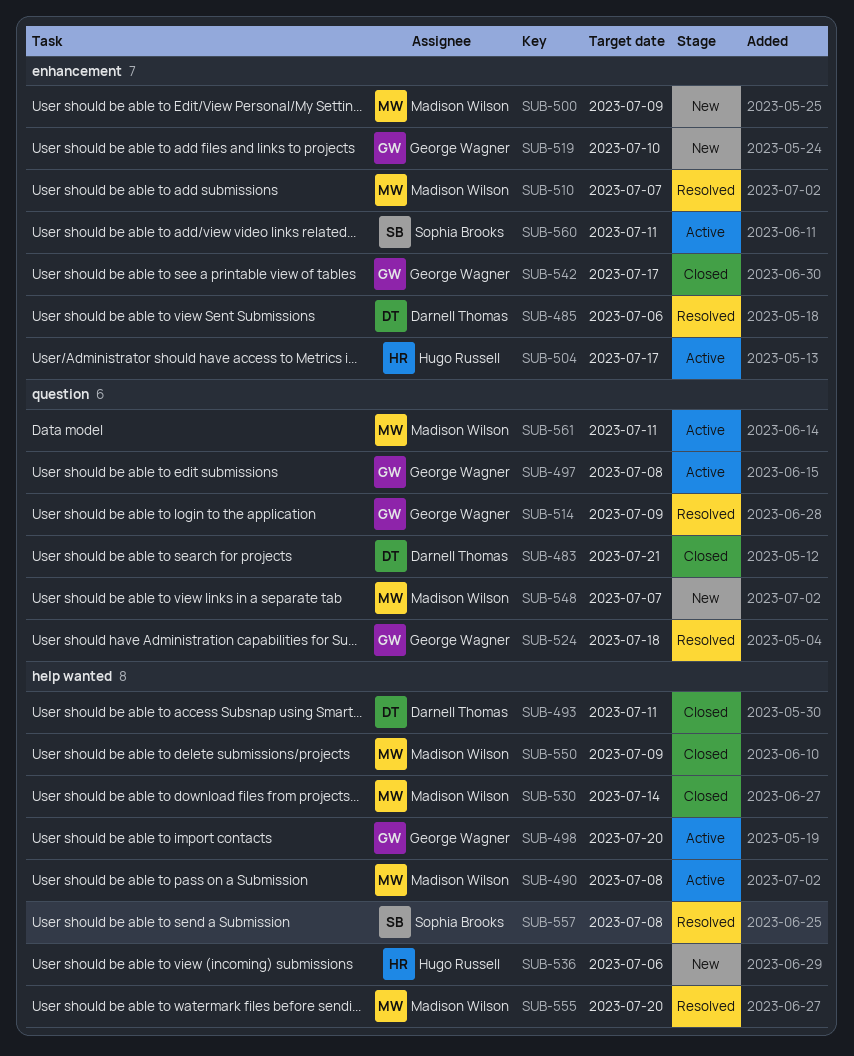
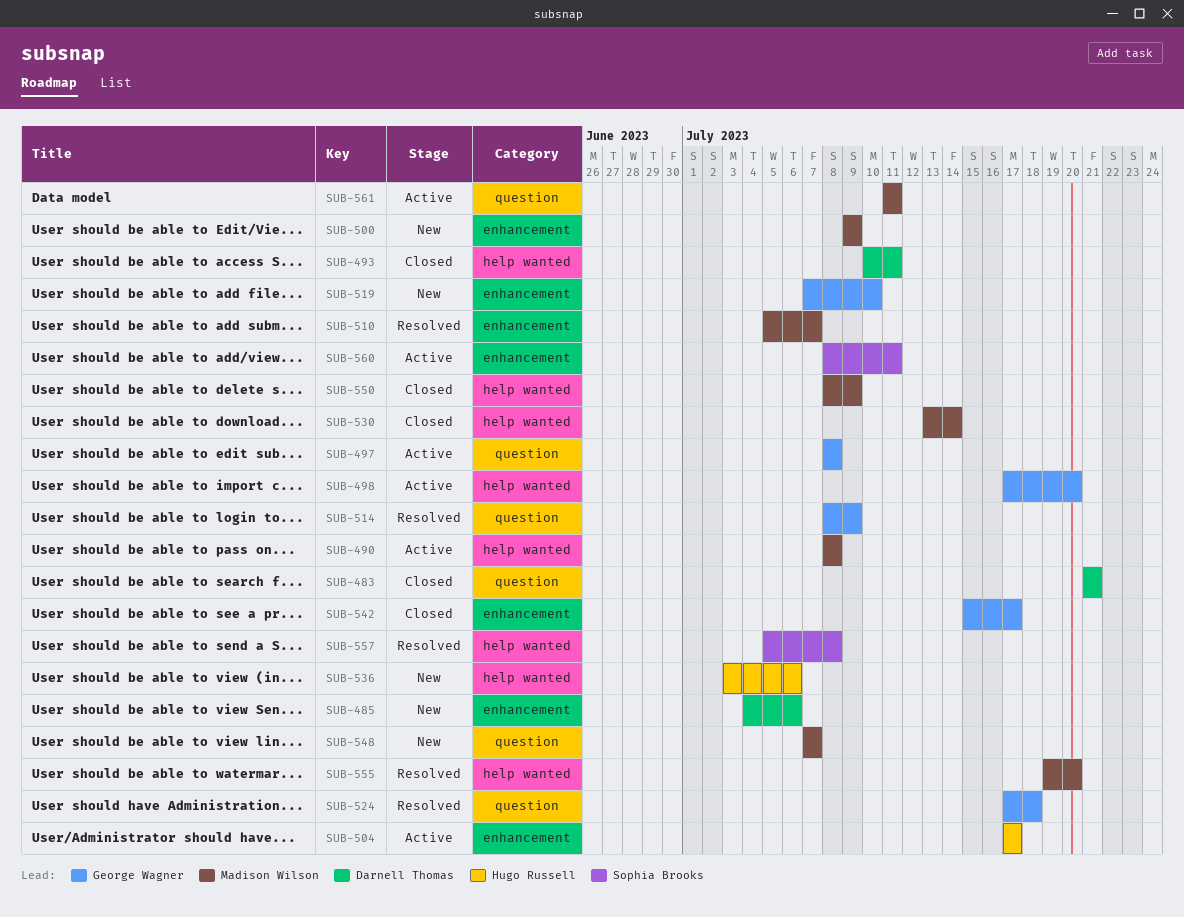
SUB-485, status: Resolved -> New

